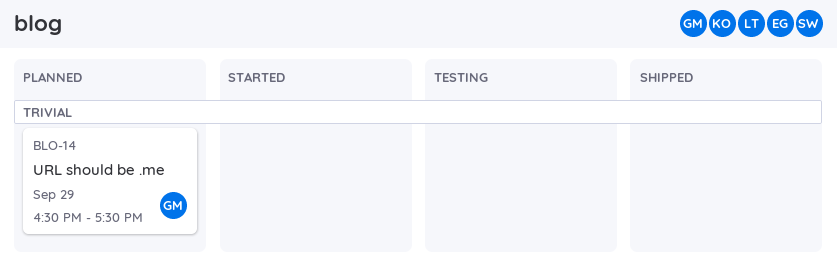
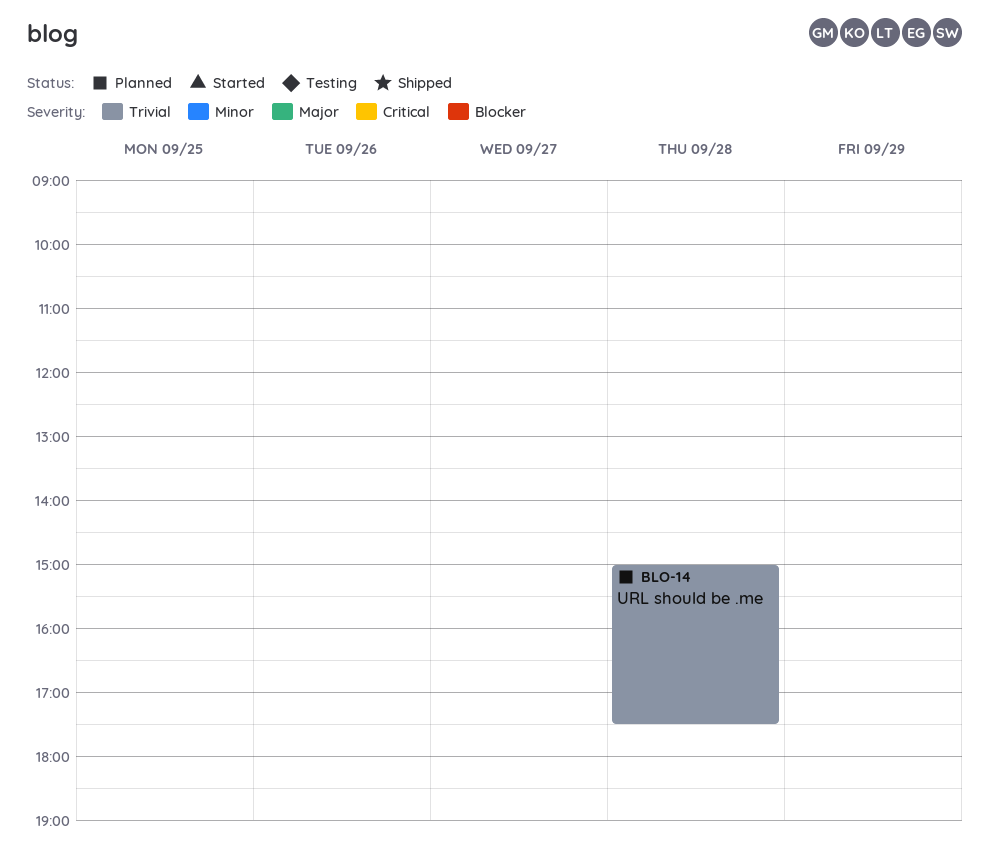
BLO-14, day: Sep 29 -> Sep 28
BLO-14, begins: 16:30 -> 15:00

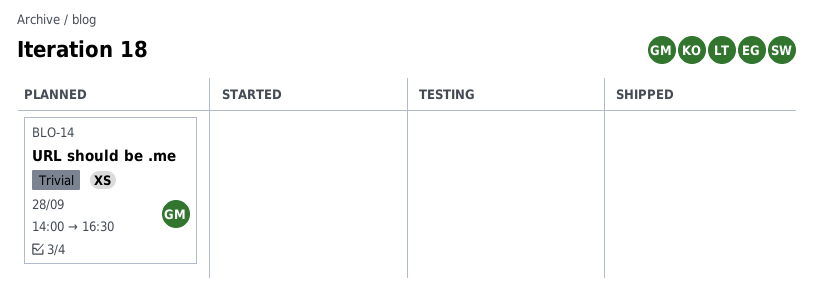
BLO-14, begins: 15:00 -> 14:00
BLO-14, ends: 17:30 -> 16:30

